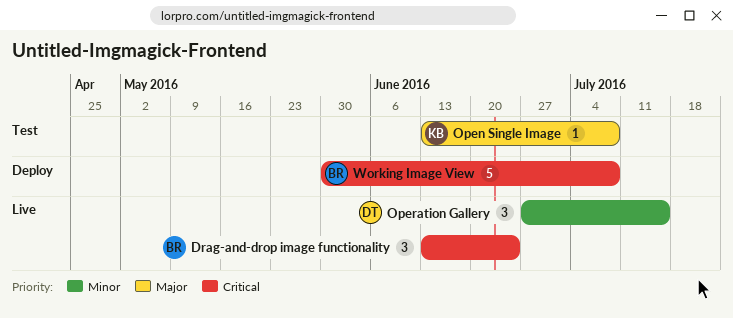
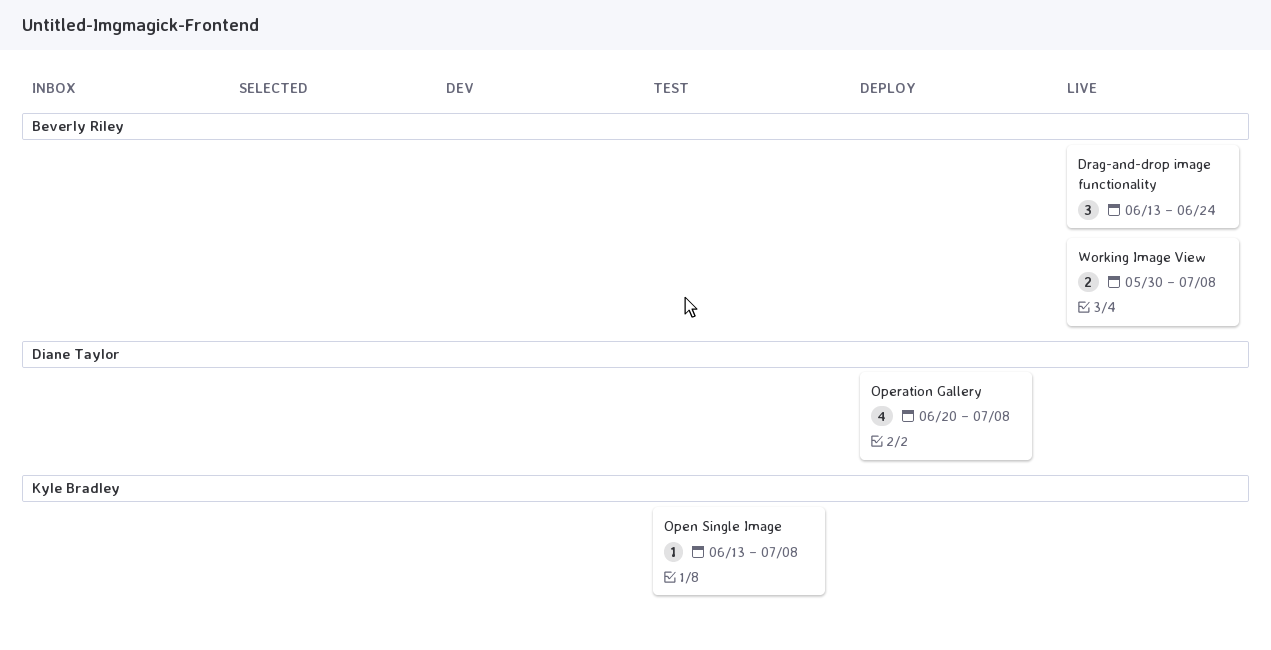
Operation Gallery, status: Live -> Deploy
Operation Gallery, estimate: 3 -> 4
Operation Gallery, start: Jun 27 -> Jun 20
Operation Gallery, due: Jul 15 -> Jul 8
Working Image View, status: Deploy -> Live
Working Image View, estimate: 5 -> 2

